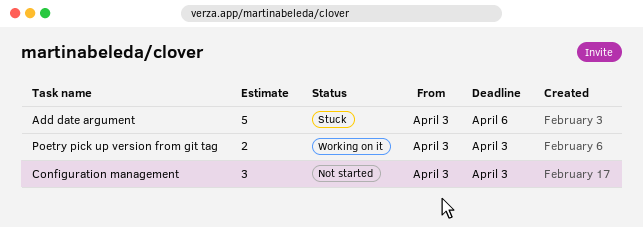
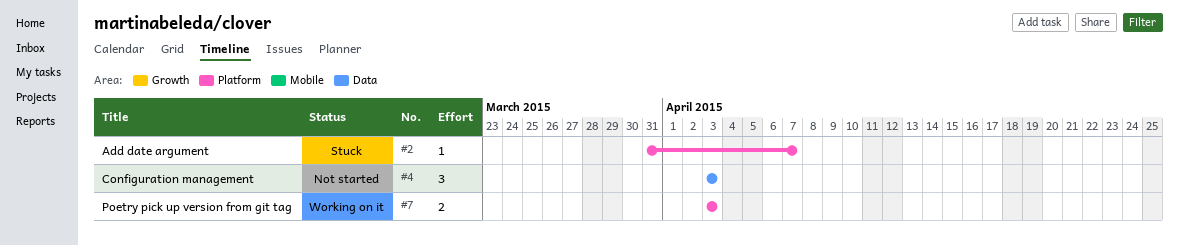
Add date argument, estimate: 5 -> 1
Add date argument, start: Apr 3 -> Mar 31
Add date argument, due: Apr 6 -> Apr 7

